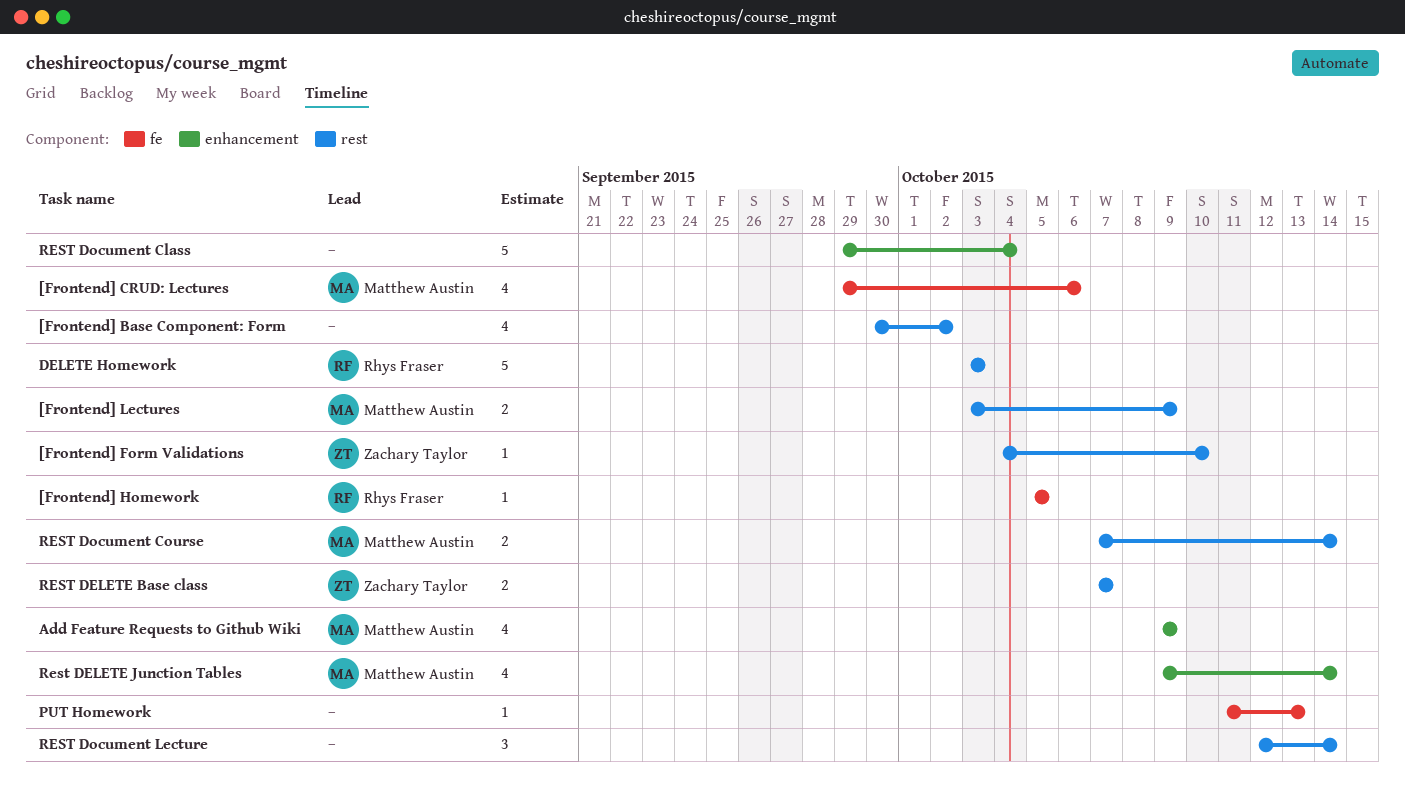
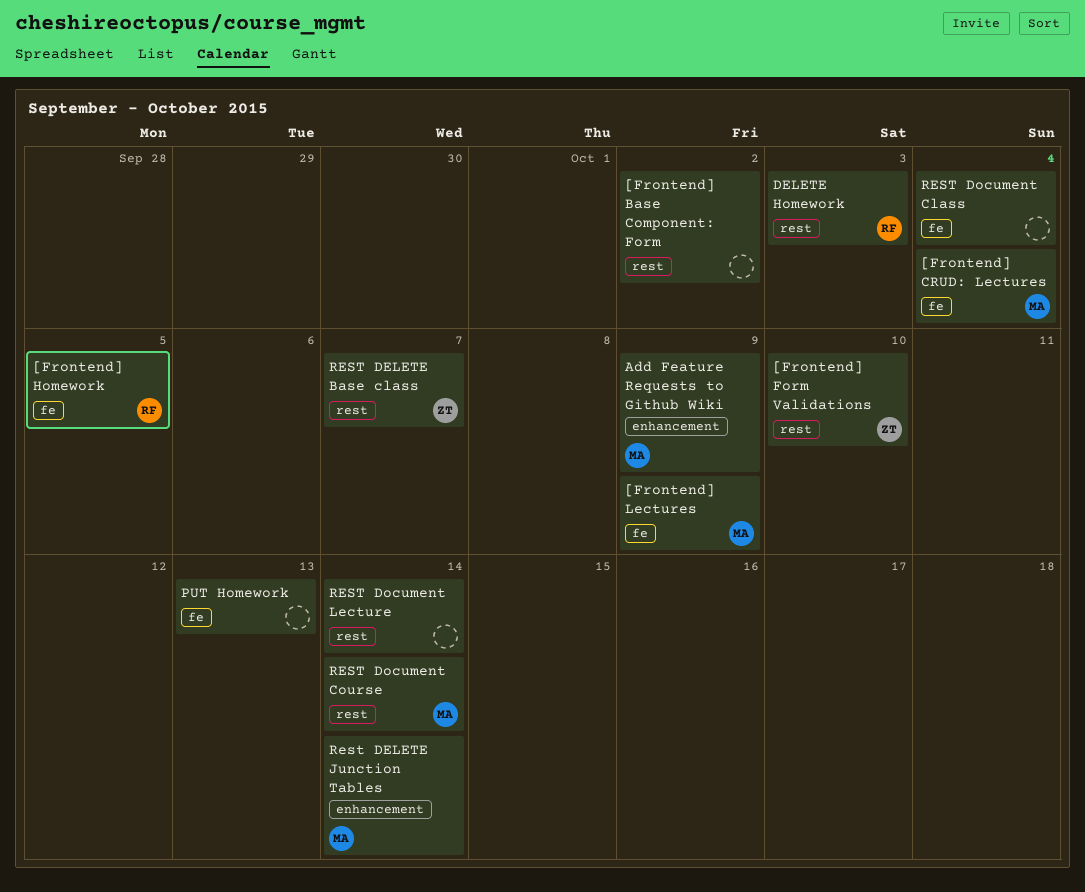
[Frontend] CRUD: Lectures, due: Oct 6 -> Oct 4
[Frontend] Lectures, label: rest -> fe
REST Document Class, label: enhancement -> fe

